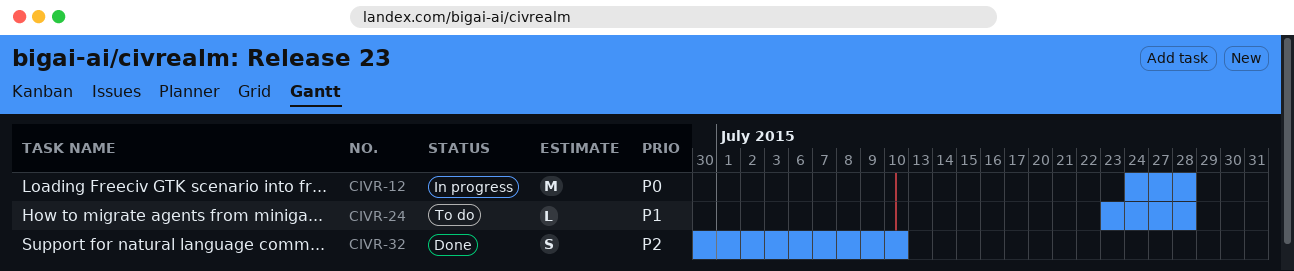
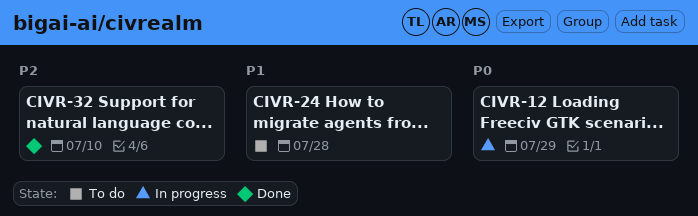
CIVR-12, due: Jul 28 -> Jul 29

